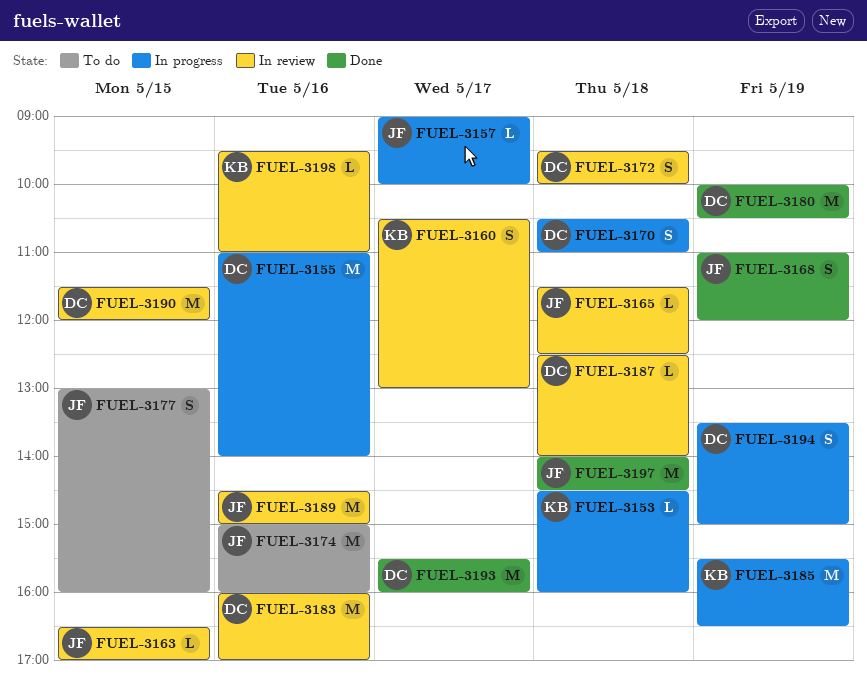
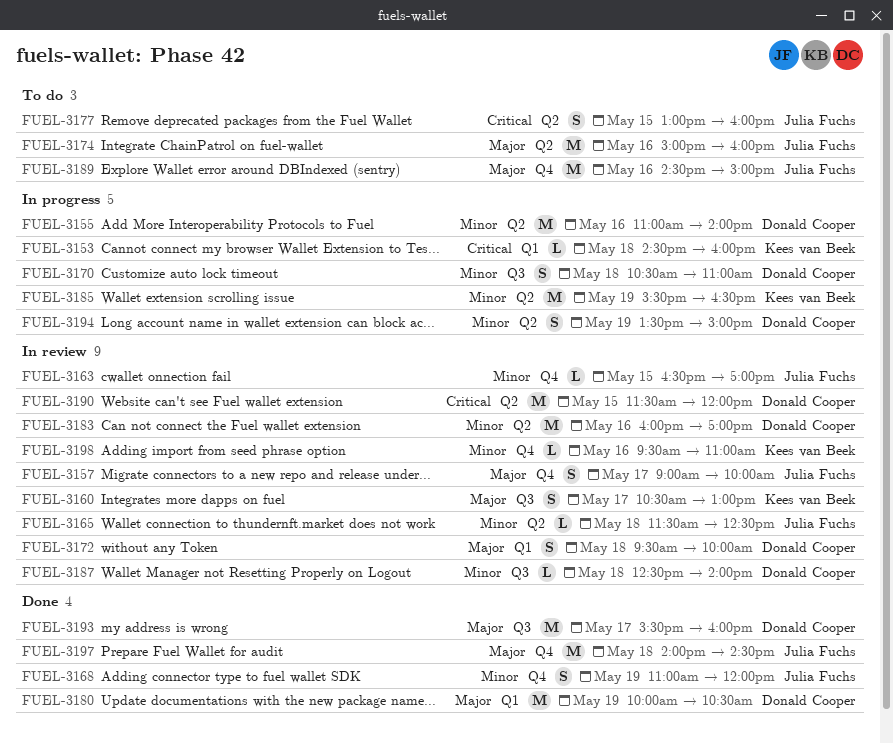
FUEL-3157, status: In progress -> In review
FUEL-3157, estimate: L -> S
FUEL-3189, status: In review -> To do

